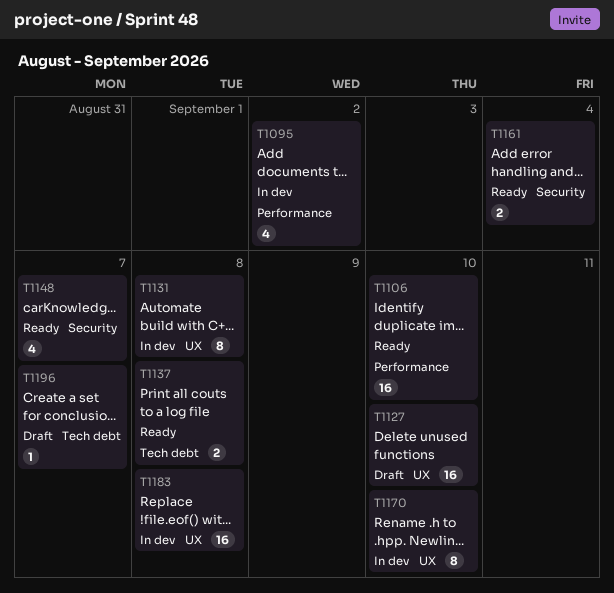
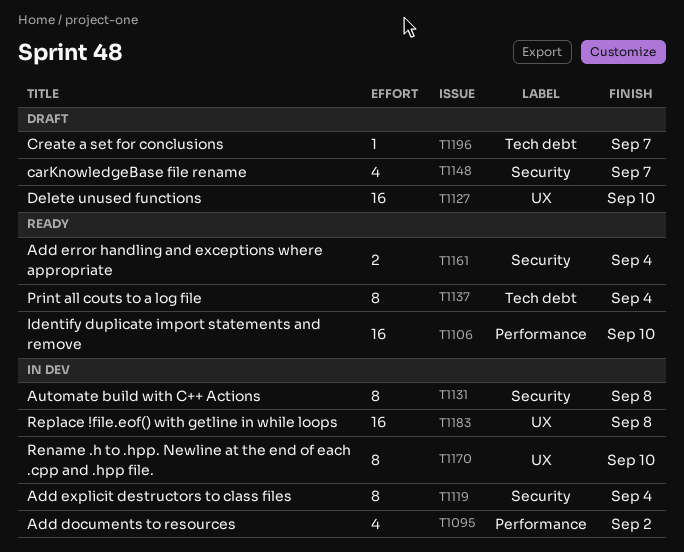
T1119: none -> present
T1131, label: UX -> Security
T1137, estimate: 2 -> 8
T1137, due: Sep 8 -> Sep 4
T1148, status: Ready -> Draft

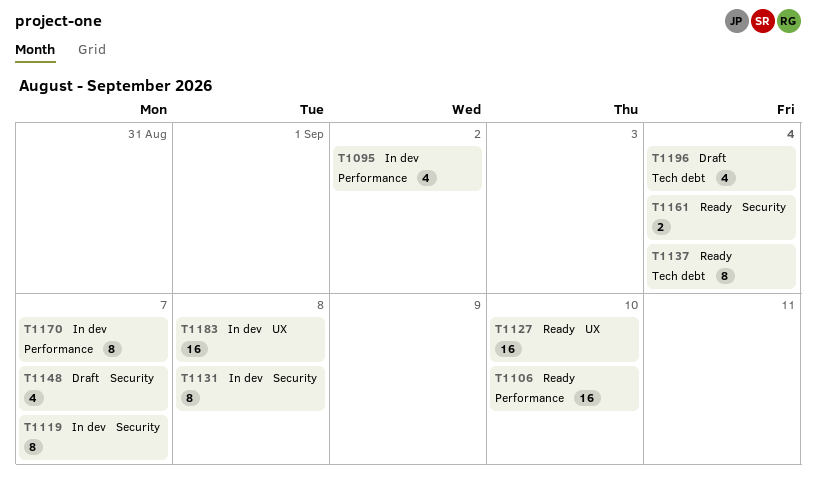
T1119, due: Sep 4 -> Sep 7
T1127, status: Draft -> Ready
T1170, label: UX -> Performance
T1170, due: Sep 10 -> Sep 7
T1196, estimate: 1 -> 4
T1196, due: Sep 7 -> Sep 4

